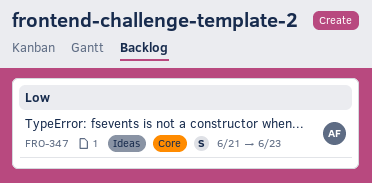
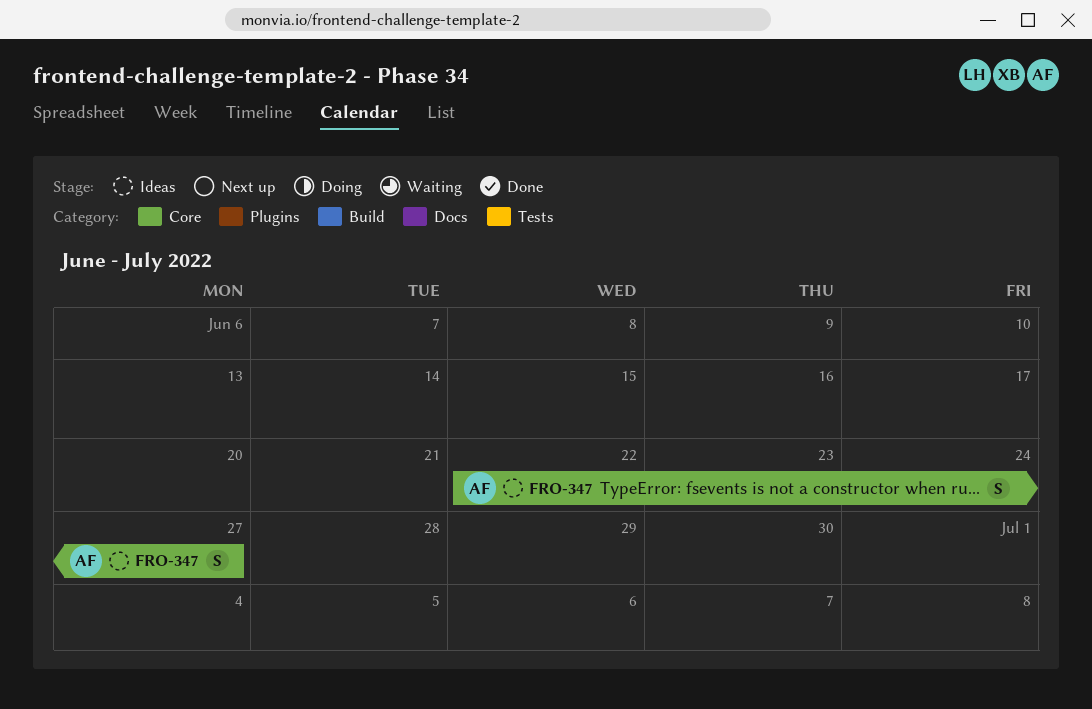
FRO-347, start: Jun 21 -> Jun 22
FRO-347, due: Jun 23 -> Jun 27

